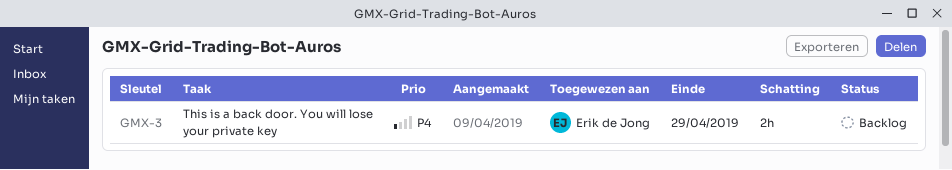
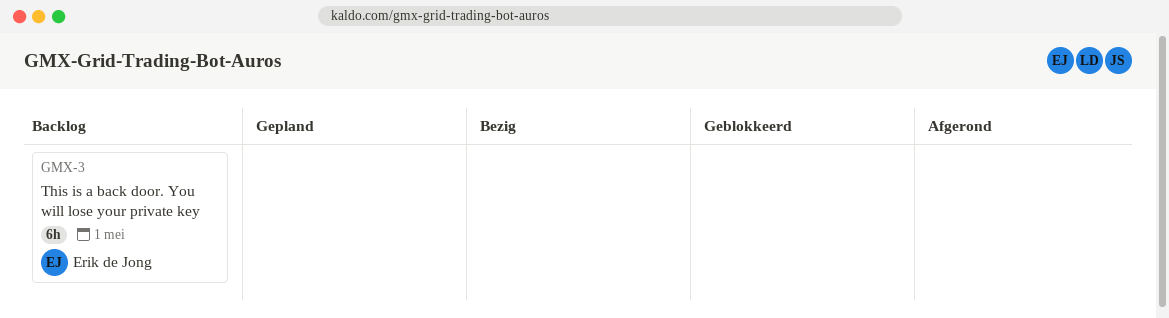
GMX-3, estimate: 2h -> 6h
GMX-3, due: Apr 29 -> May 1

